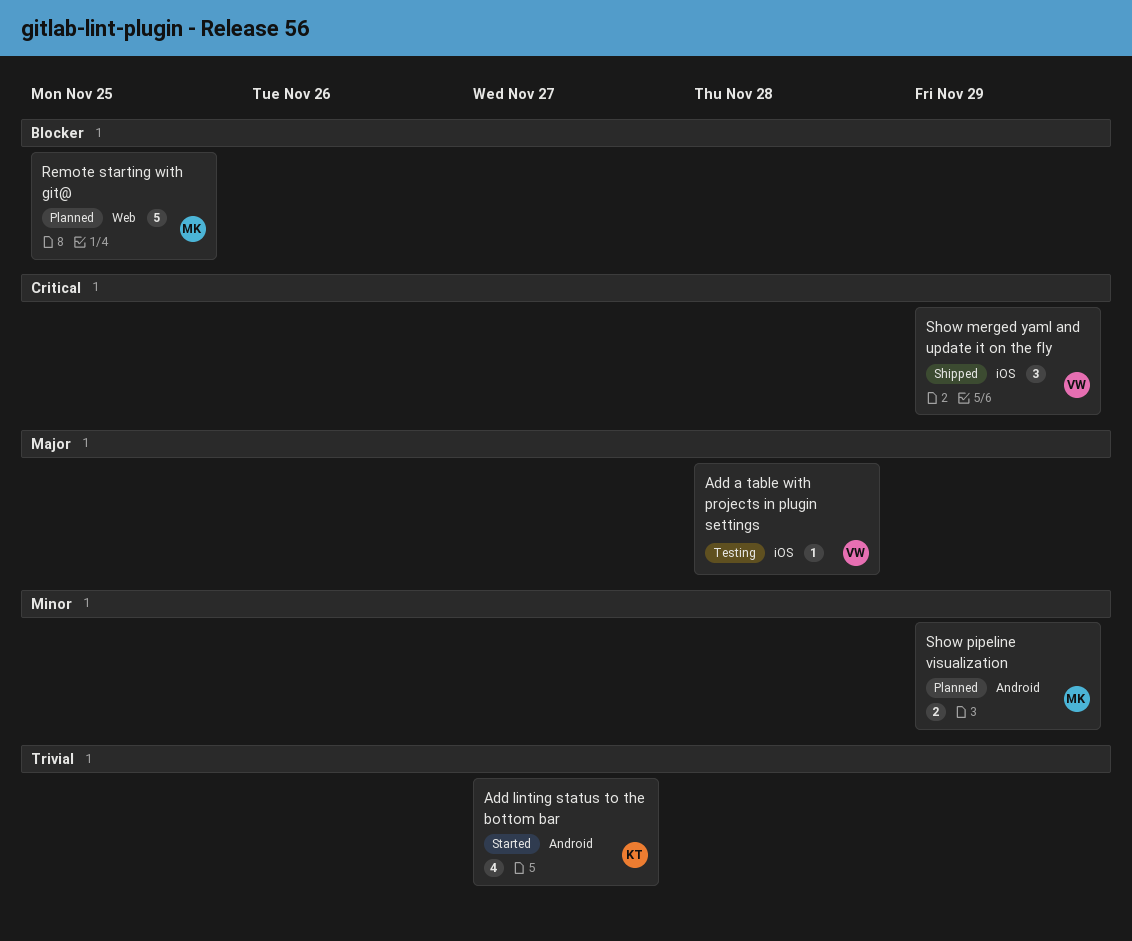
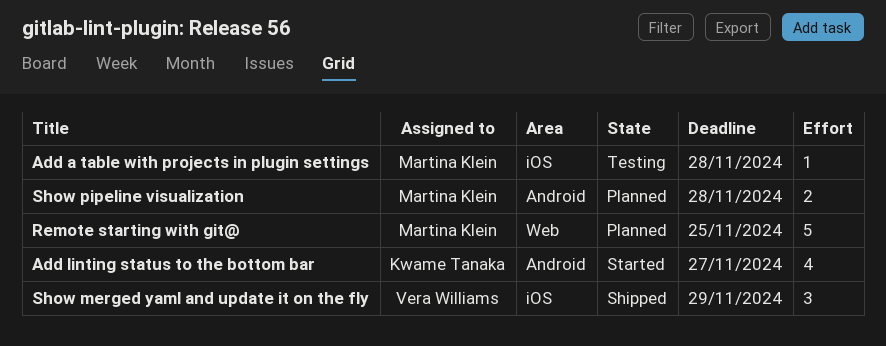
Add a table with projects in plugin settings, owner: Vera Williams -> Martina Klein
Show pipeline visualization, due: Nov 29 -> Nov 28

